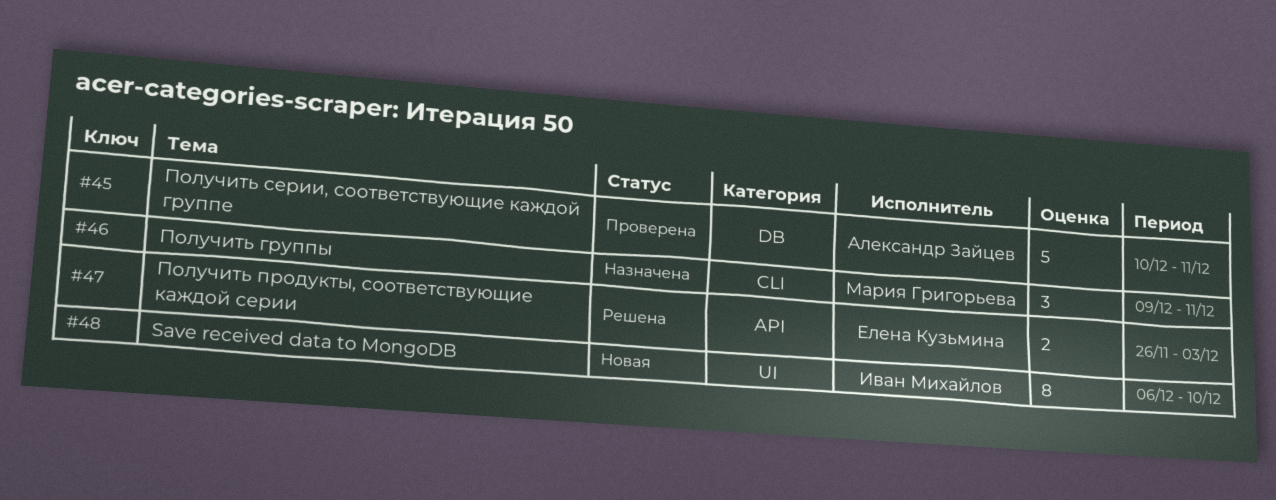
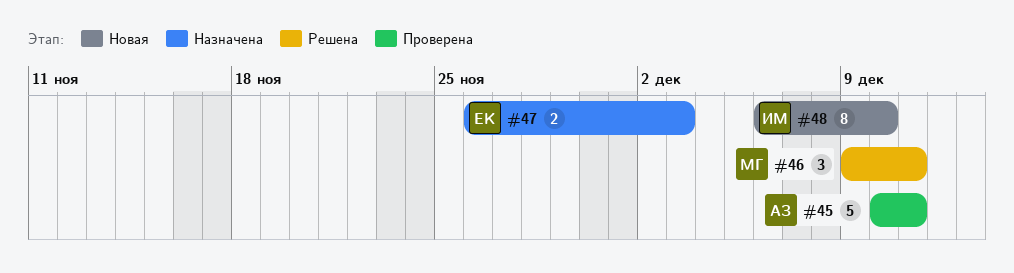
#46, status: Назначена -> Решена
#47, status: Решена -> Назначена

